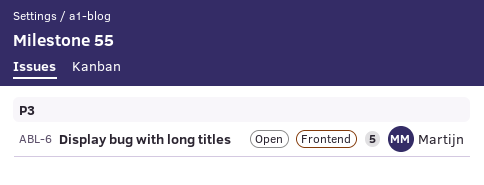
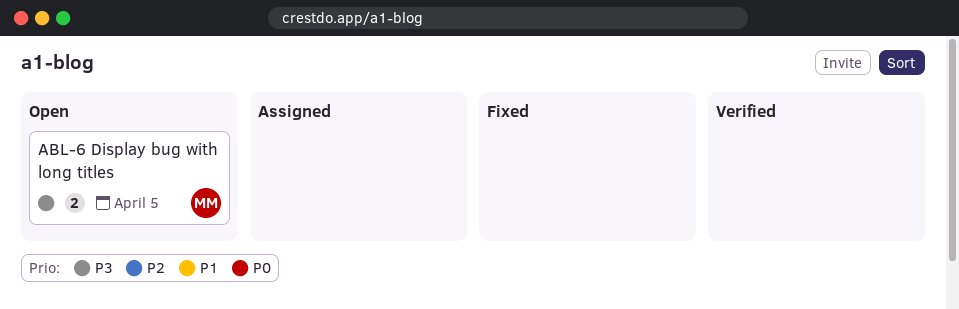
ABL-6, estimate: 5 -> 2

